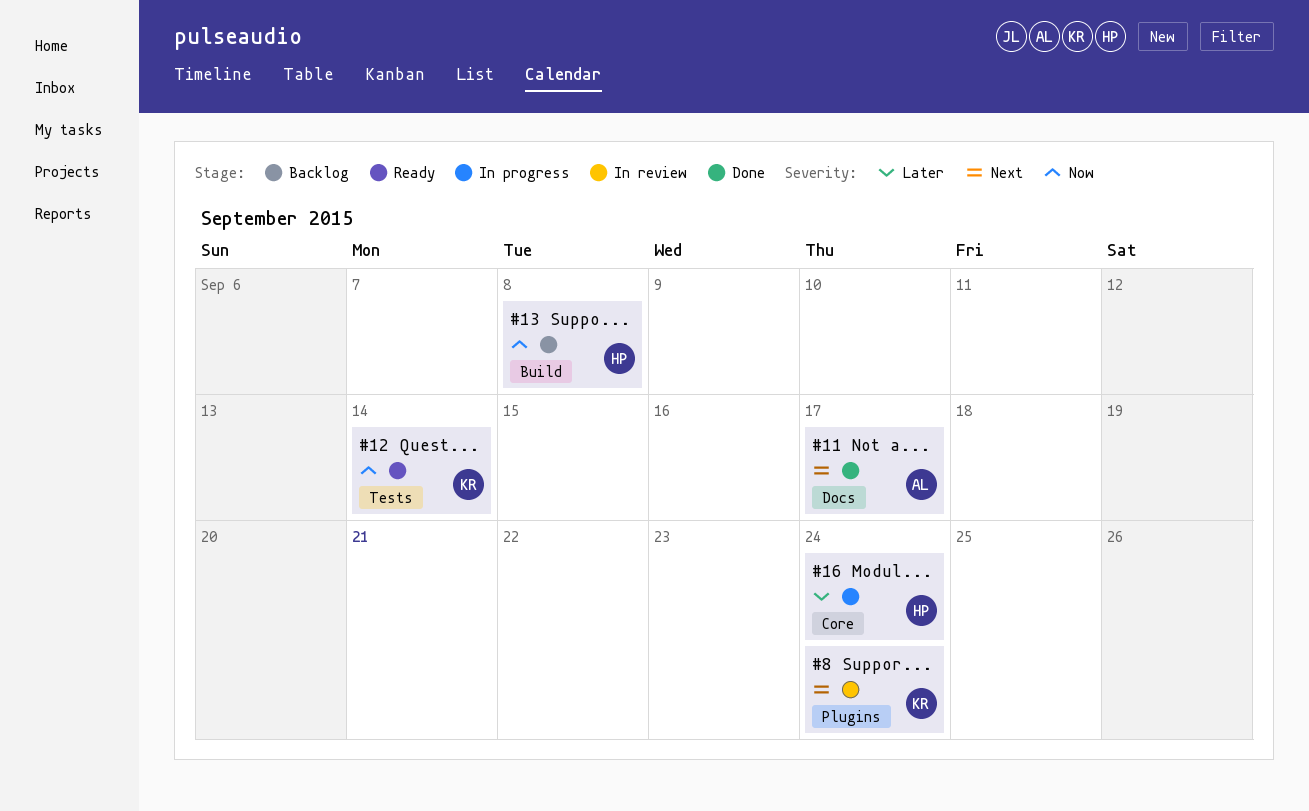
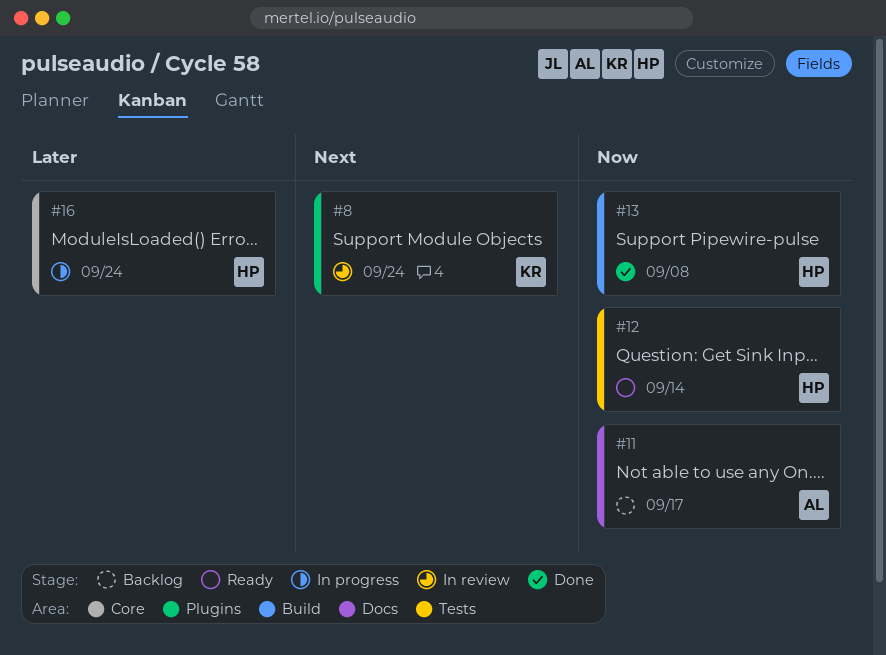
#11, status: Done -> Backlog
#11, priority: Next -> Now
#12, owner: KR -> HP
#13, status: Backlog -> Done

